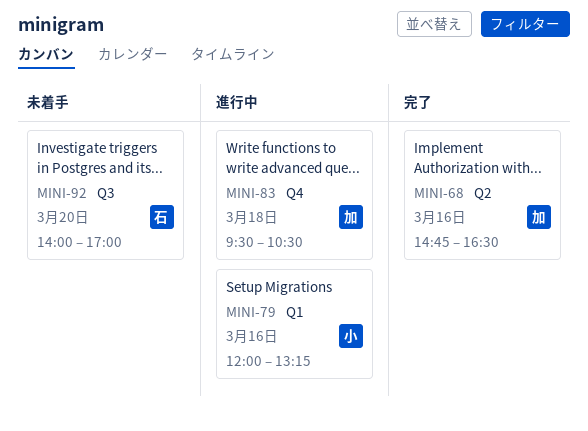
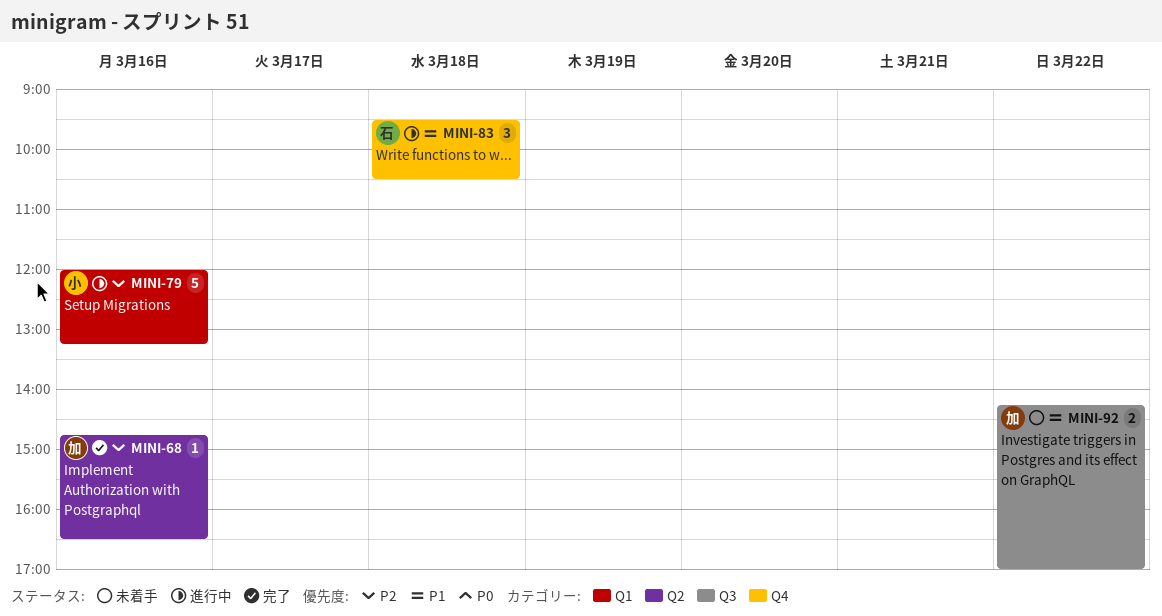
MINI-83, owner: 加 -> 石
MINI-92, owner: 石 -> 加
MINI-92, day: Mar 20 -> Mar 22
MINI-92, begins: 14:00 -> 14:15

